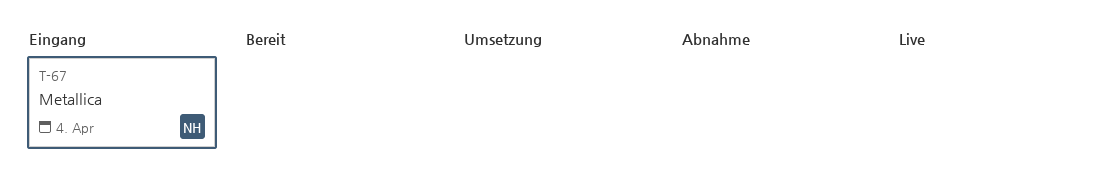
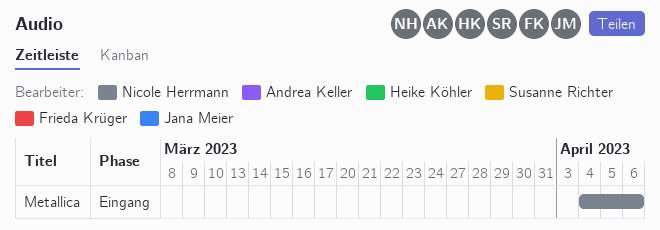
Metallica, due: Apr 4 -> Apr 6

